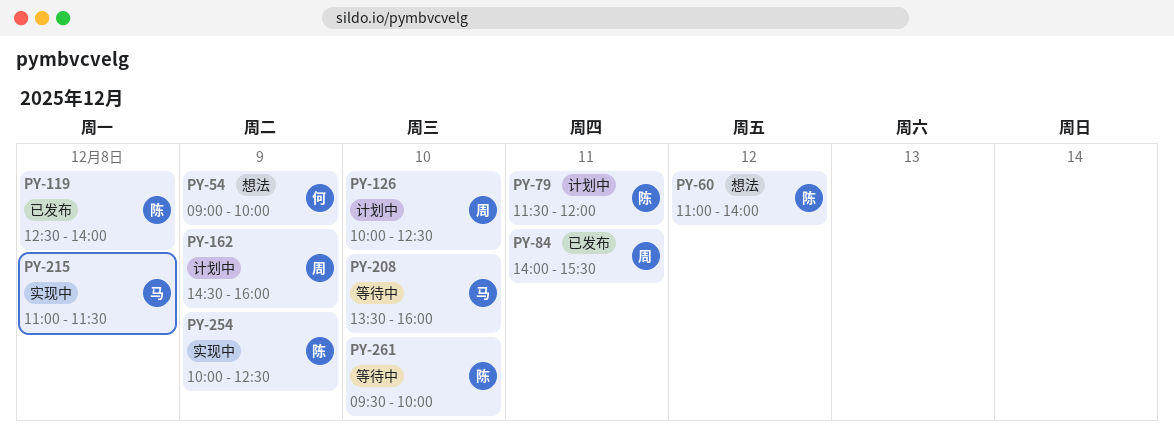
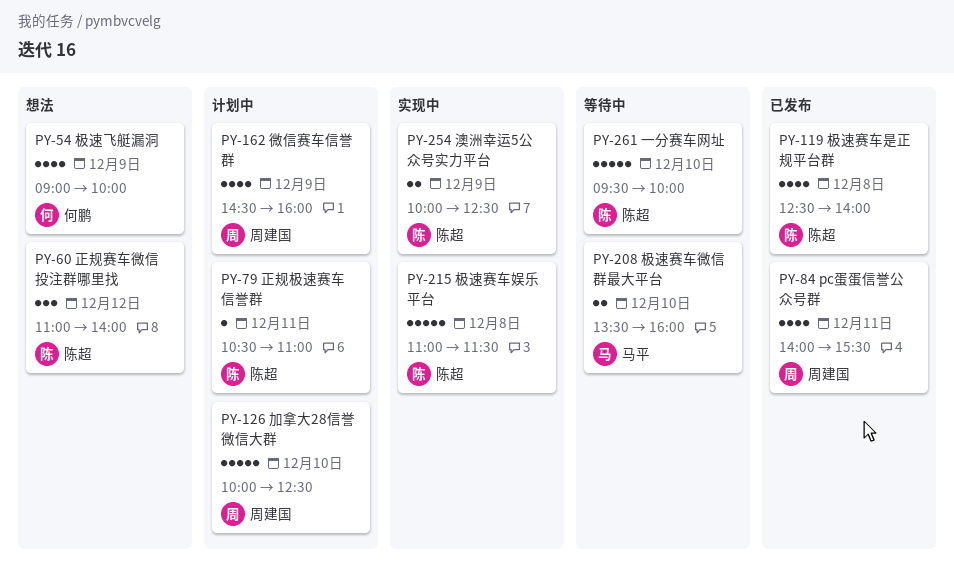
PY-79, begins: 11:30 -> 10:30
PY-79, ends: 12:00 -> 11:00
PY-215, owner: 马平 -> 陈超

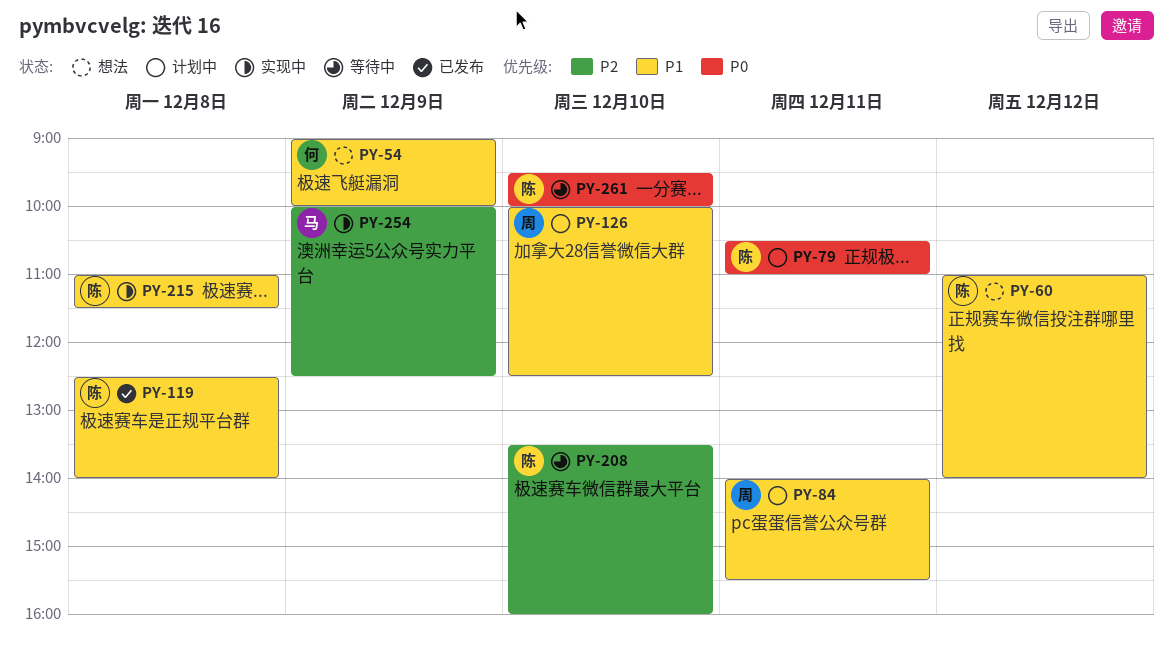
PY-84, status: 已发布 -> 计划中
PY-162: present -> none
PY-208, owner: 马平 -> 陈超
PY-254, owner: 陈超 -> 马平

